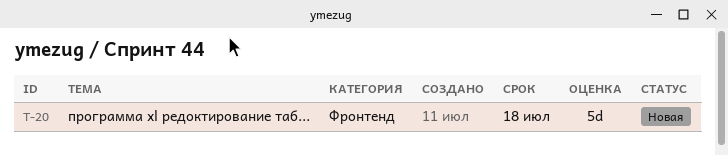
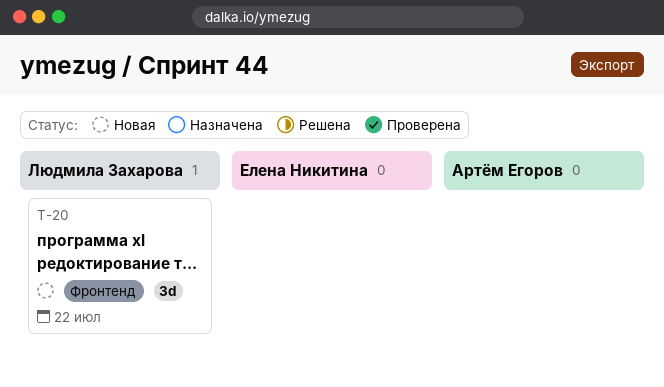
T-20, estimate: 5d -> 3d
T-20, due: Jul 18 -> Jul 22

